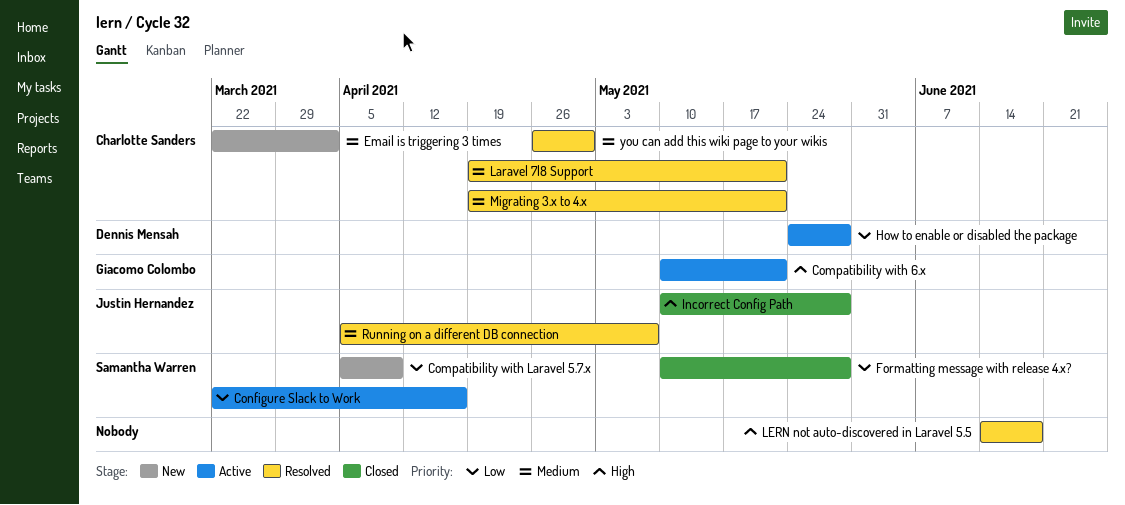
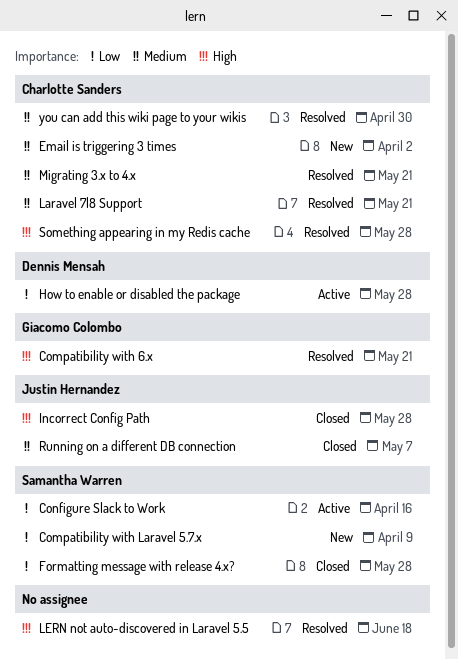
Compatibility with 6.x, status: Active -> Resolved
Running on a different DB connection, status: Resolved -> Closed
Something appearing in my Redis cache: none -> present

